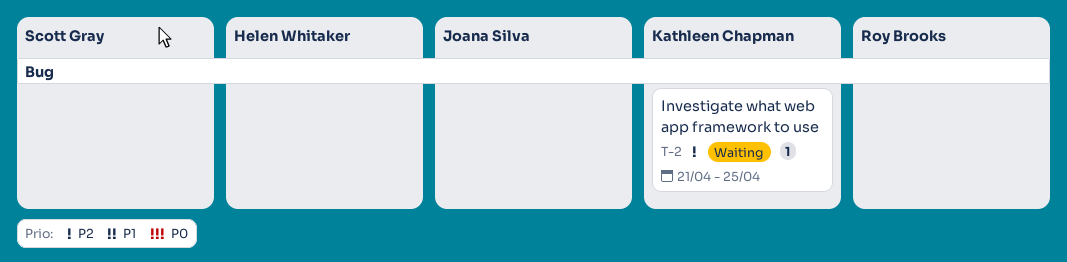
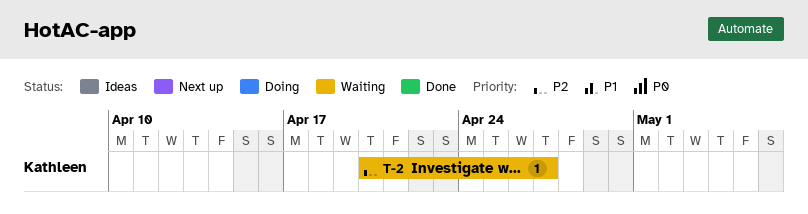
T-2, start: Apr 21 -> Apr 20
T-2, due: Apr 25 -> Apr 27

